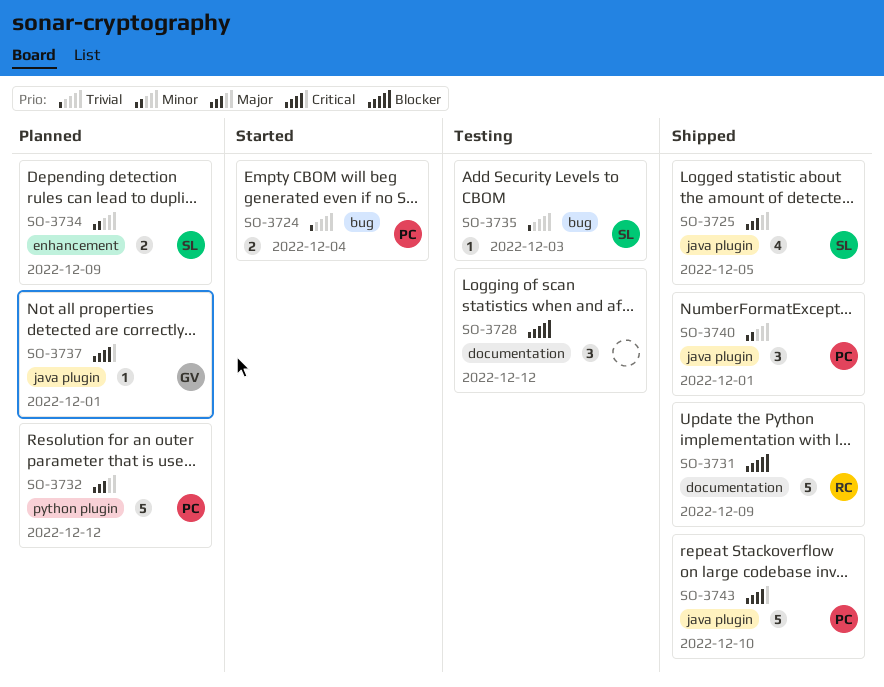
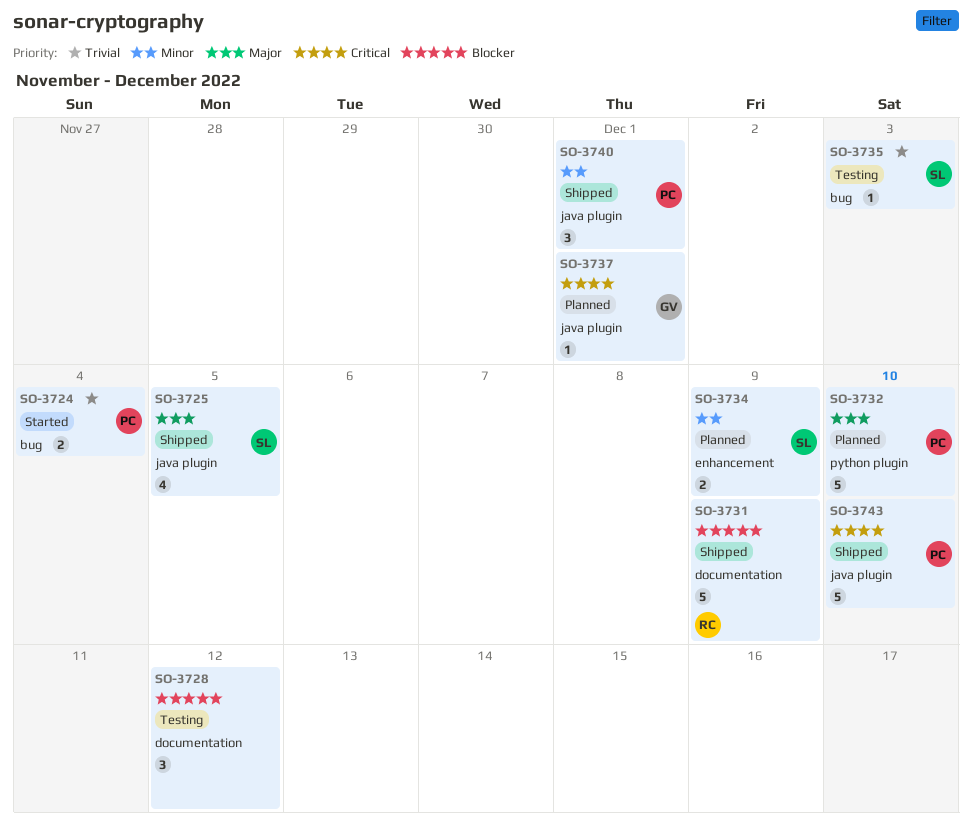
SO-3732, due: Dec 12 -> Dec 10

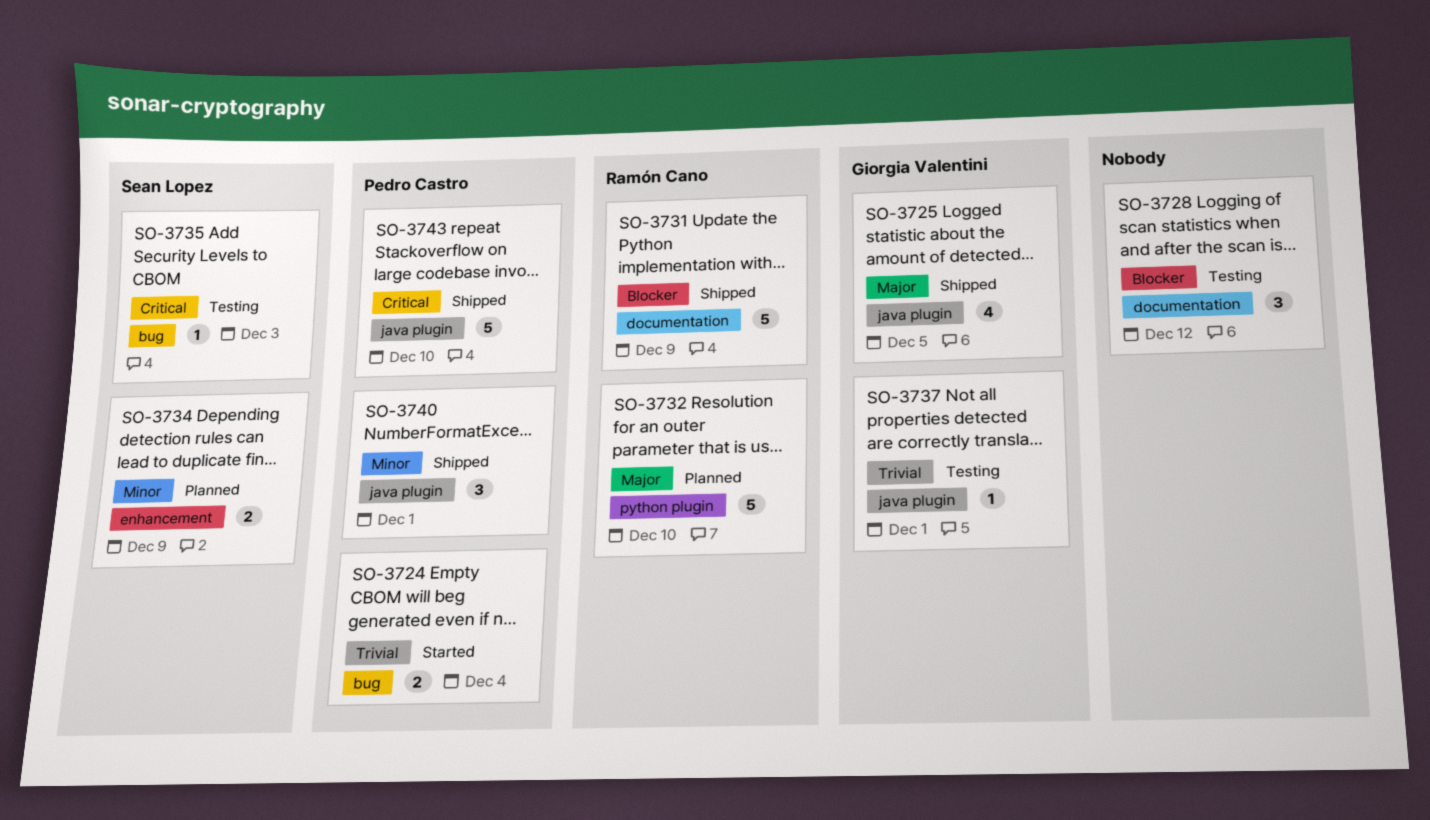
SO-3725, owner: Sean Lopez -> Giorgia Valentini
SO-3732, owner: Pedro Castro -> Ramón Cano
SO-3735, priority: Trivial -> Critical
SO-3737, status: Planned -> Testing
SO-3737, priority: Critical -> Trivial

